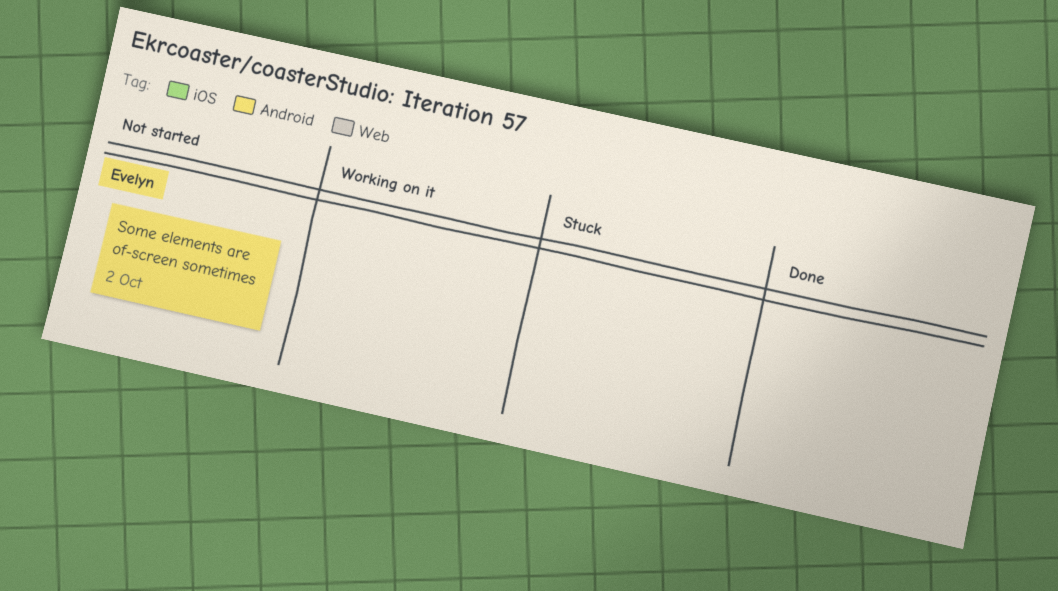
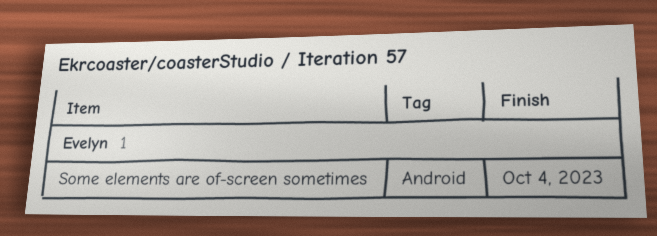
Some elements are of-screen sometimes, due: Oct 2 -> Oct 4

